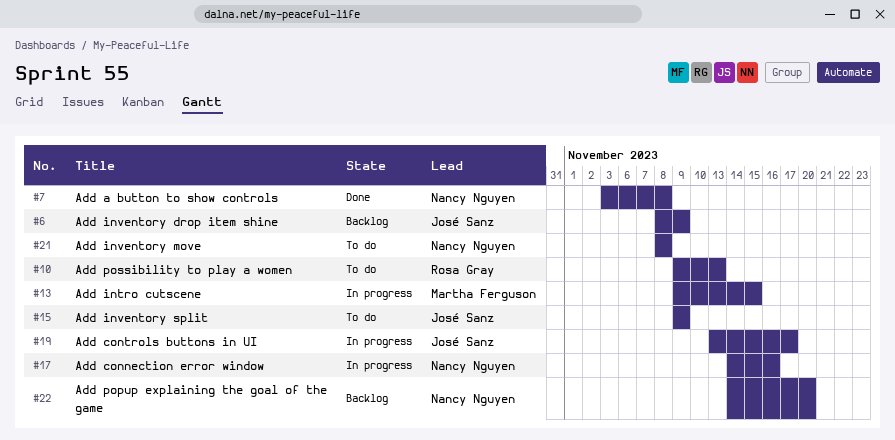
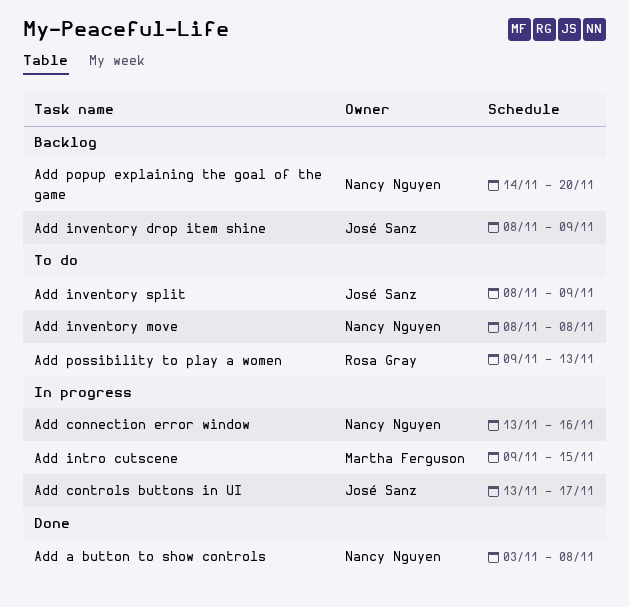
Add connection error window, start: Nov 14 -> Nov 13
Add inventory split, start: Nov 9 -> Nov 8

